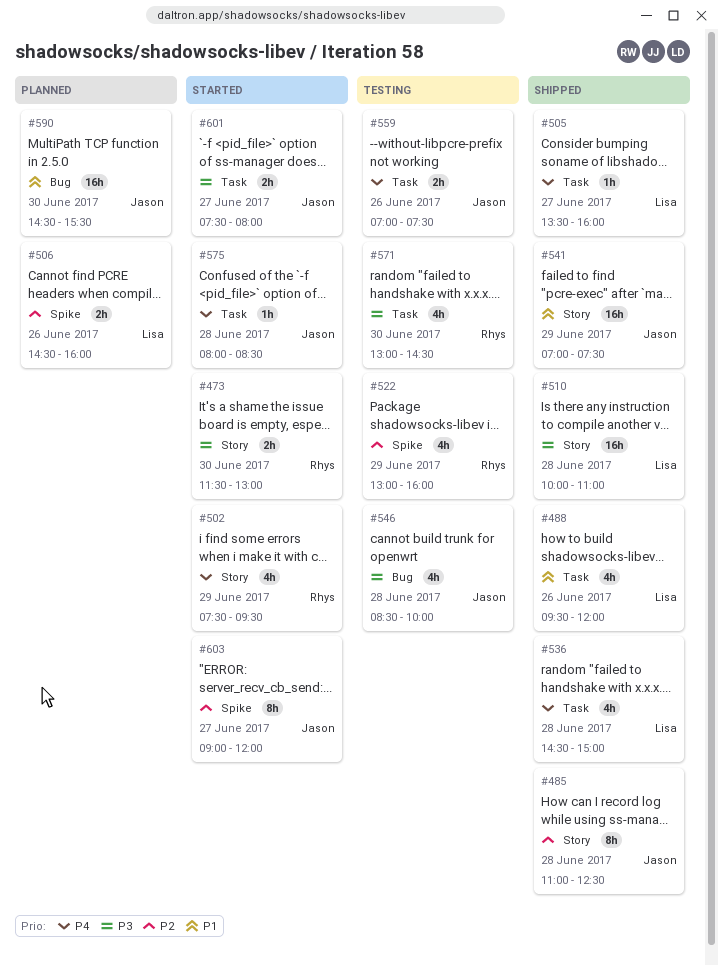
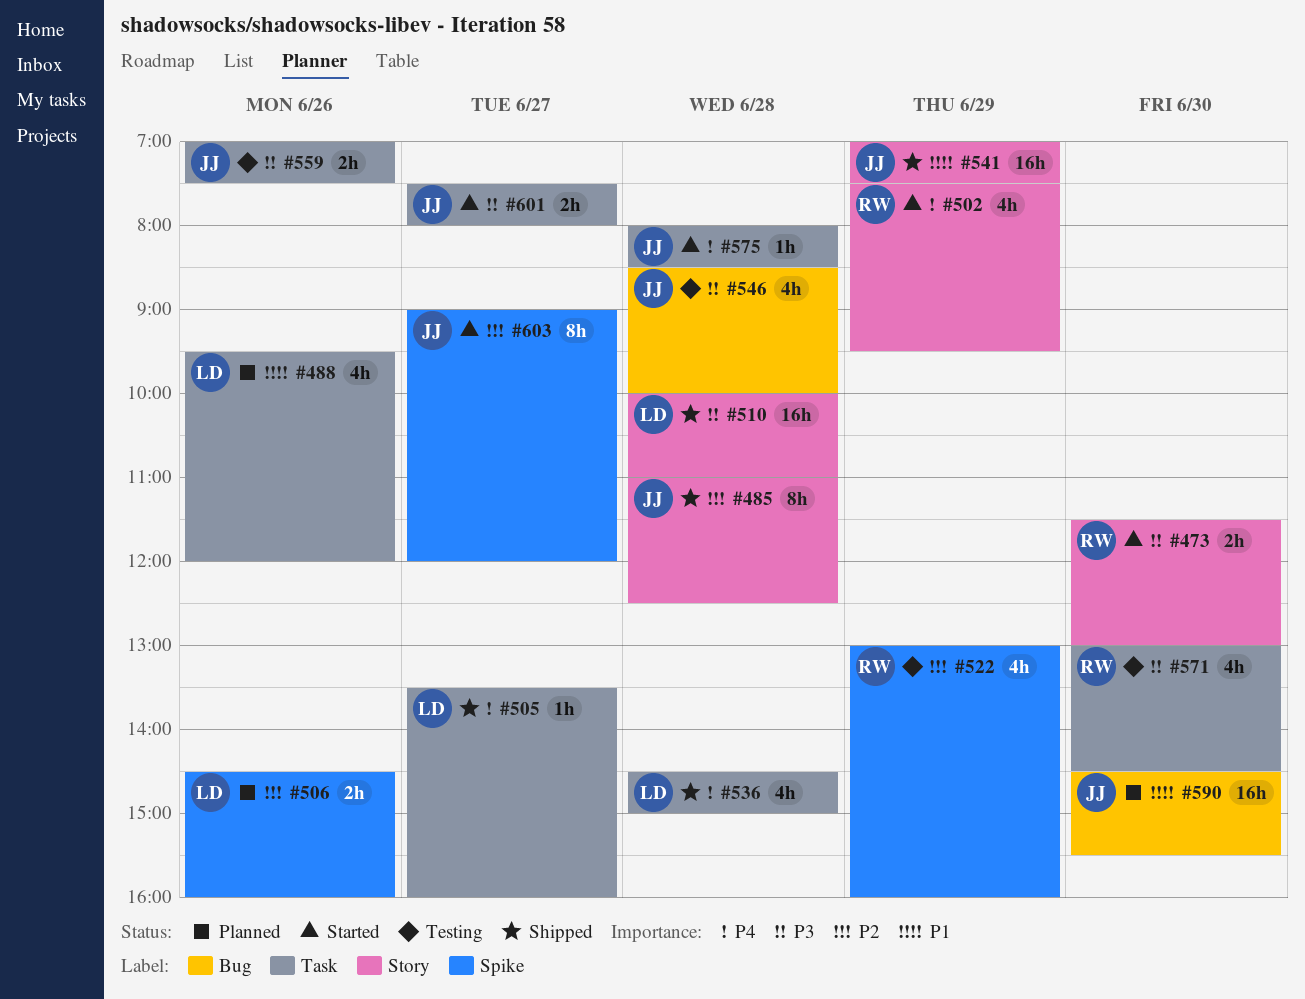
#488, status: Shipped -> Planned
#559, priority: P4 -> P3

